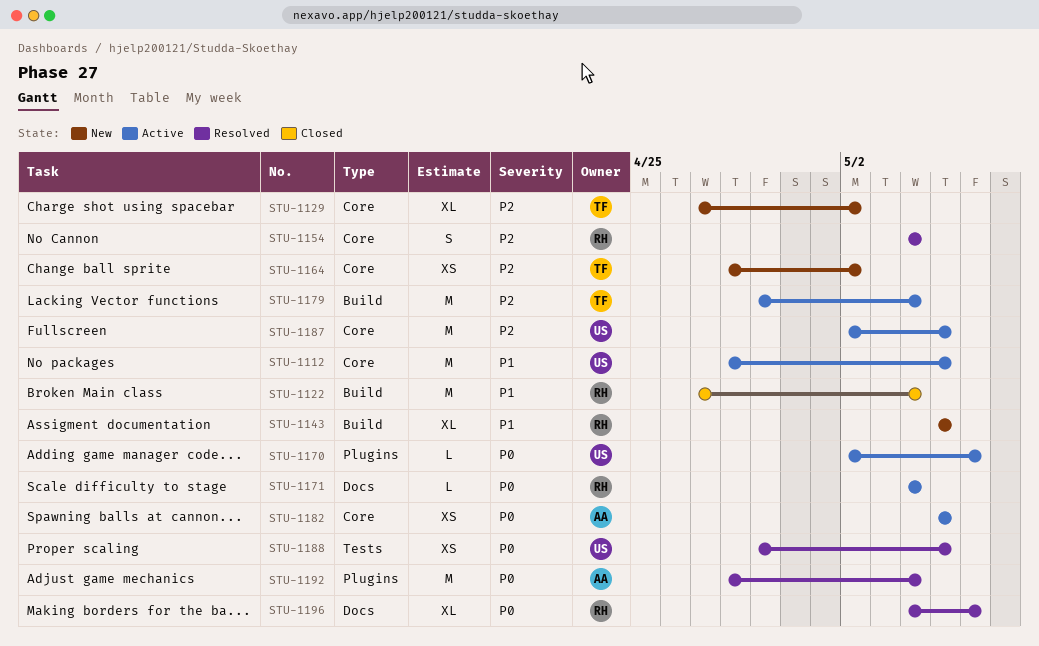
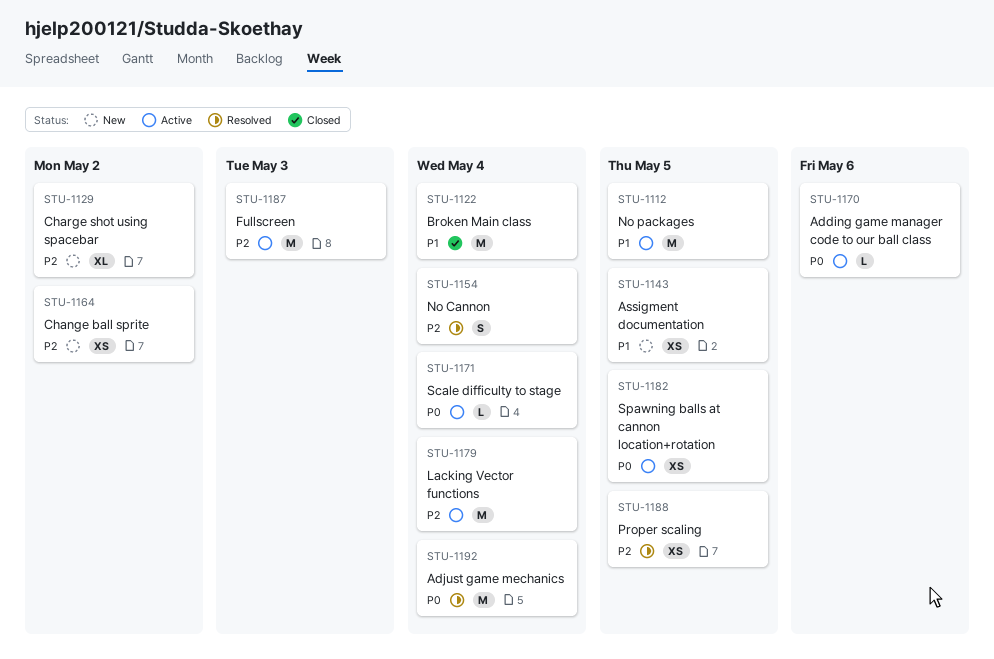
STU-1143, estimate: XL -> XS
STU-1187, due: May 5 -> May 3
STU-1188, priority: P0 -> P2
STU-1196: present -> none

